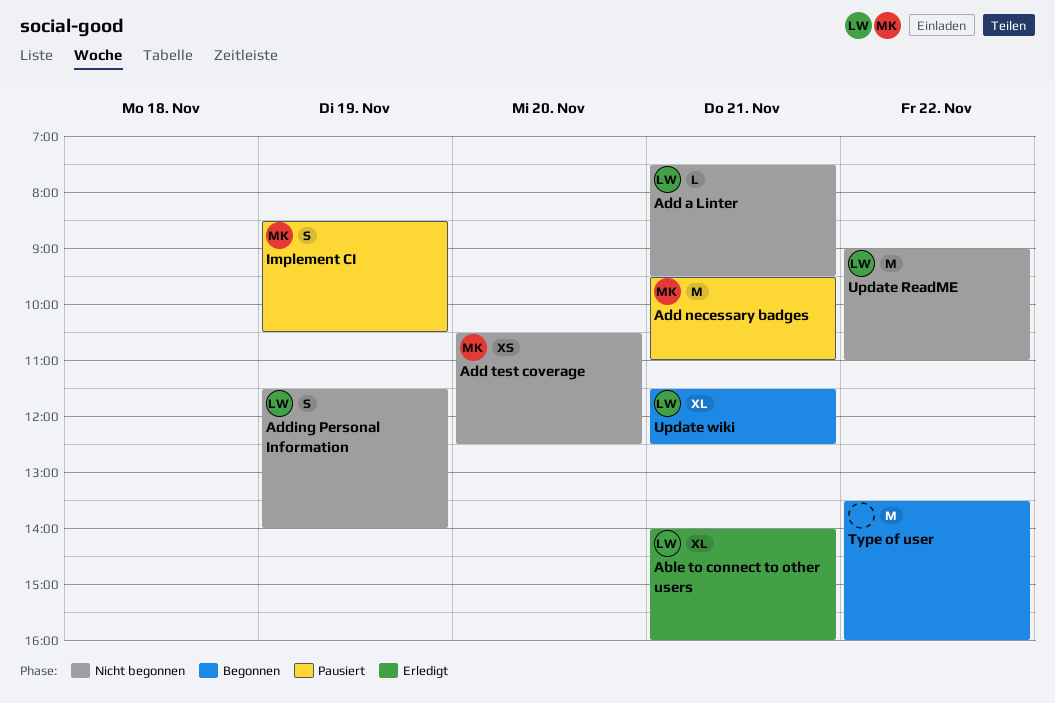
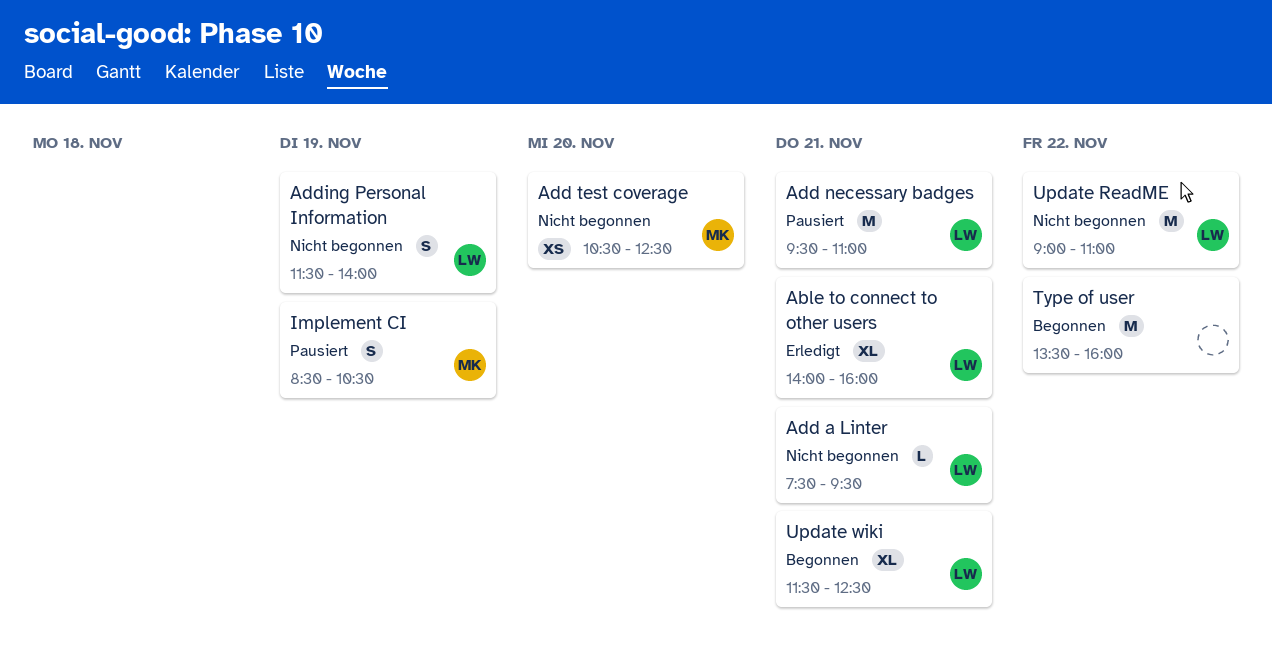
Add necessary badges, owner: MK -> LW

